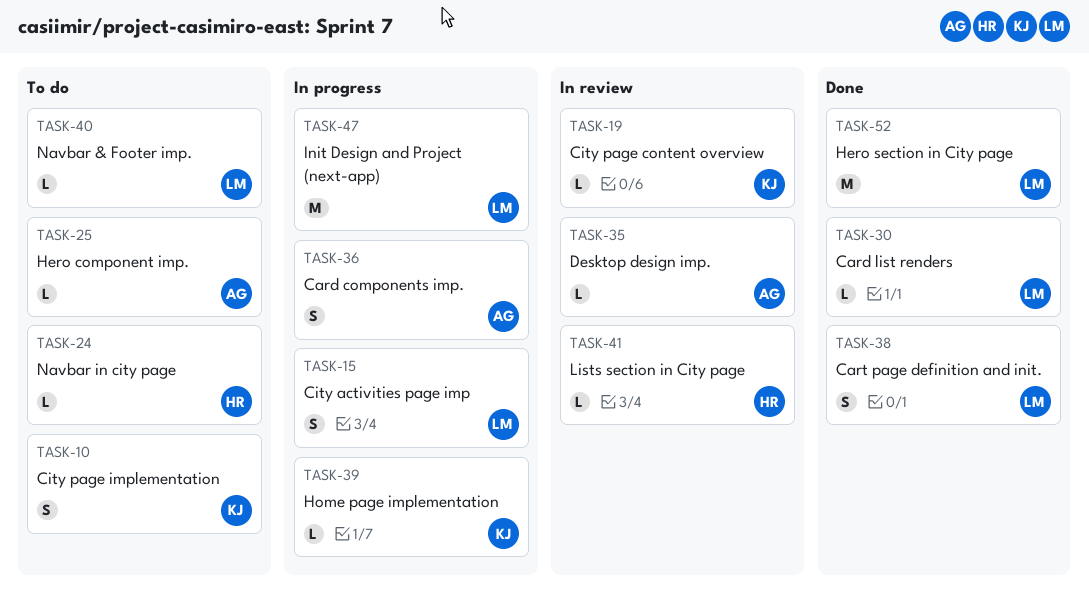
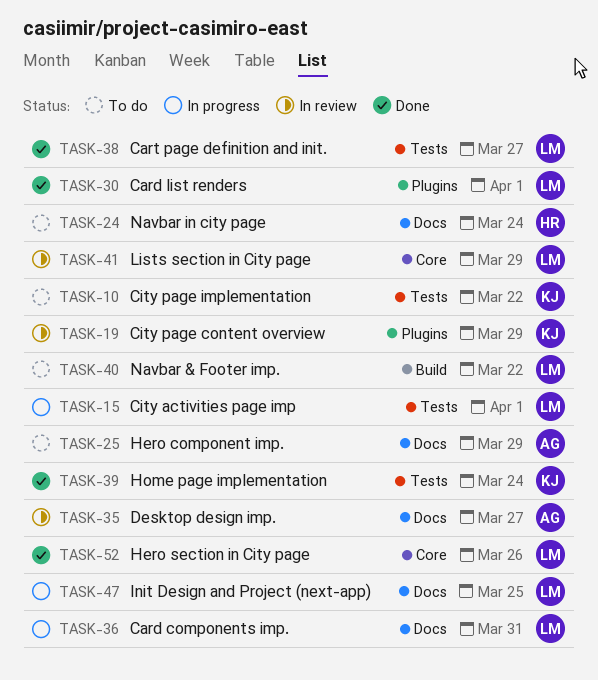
TASK-36, owner: AG -> LM
TASK-39, status: In progress -> Done
TASK-41, owner: HR -> LM

